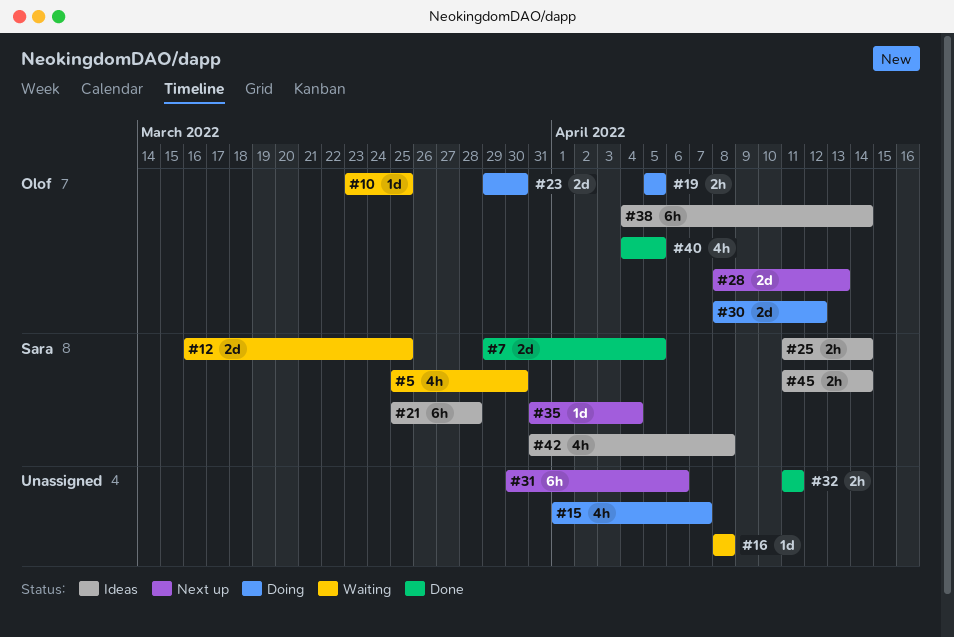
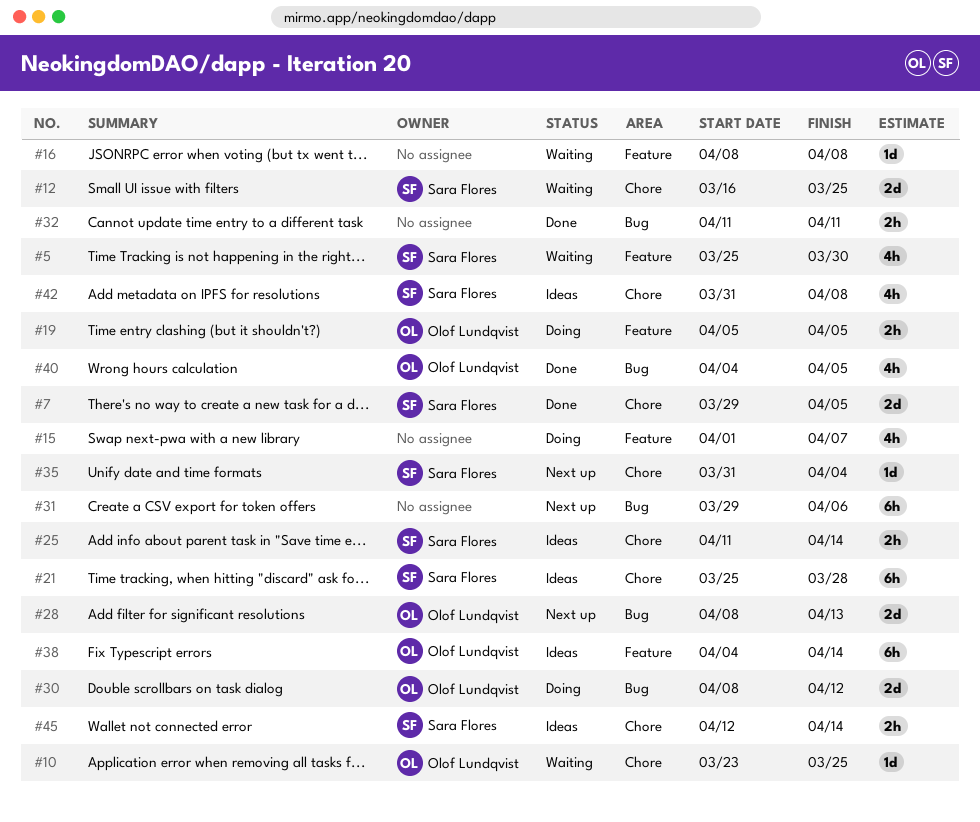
#23: present -> none
#31, start: Mar 30 -> Mar 29
#45, start: Apr 11 -> Apr 12

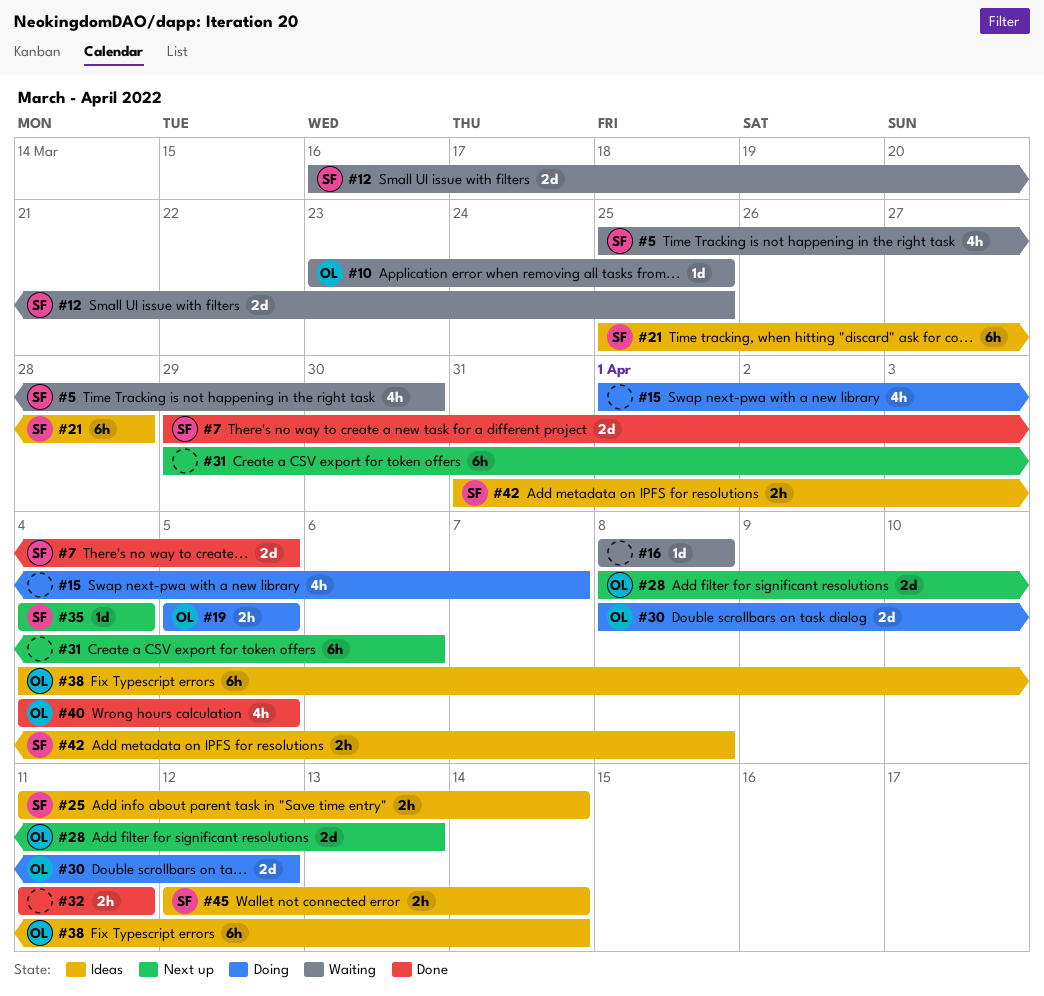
#35, start: Mar 31 -> Apr 4
#42, estimate: 4h -> 2h

